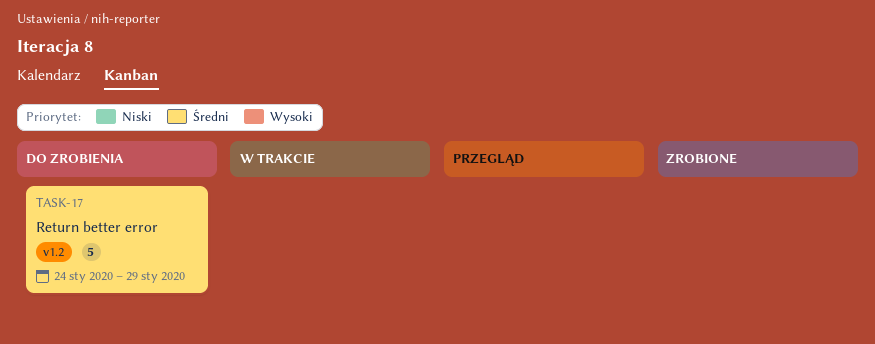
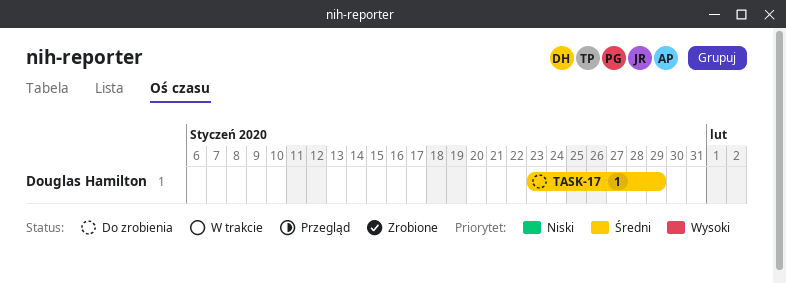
TASK-17, estimate: 5 -> 1
TASK-17, start: Jan 24 -> Jan 23

